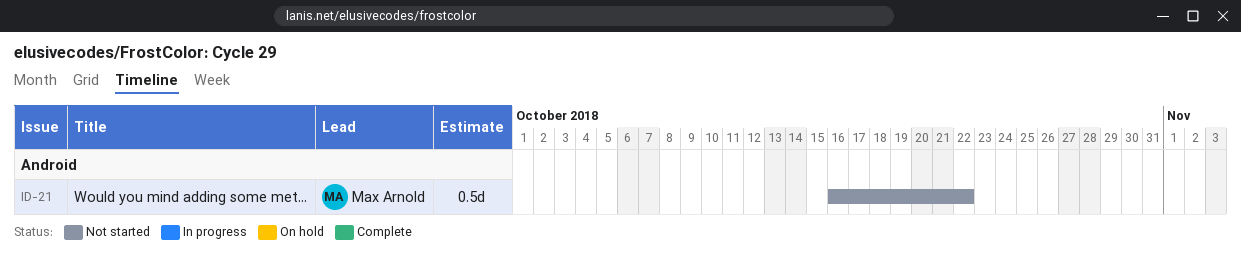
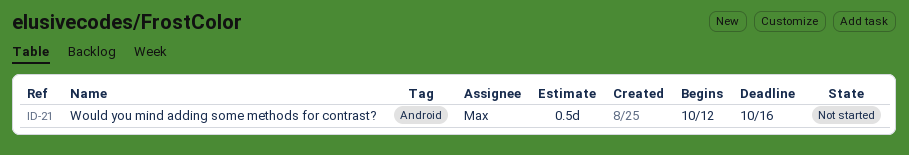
ID-21, start: Oct 16 -> Oct 12
ID-21, due: Oct 22 -> Oct 16

